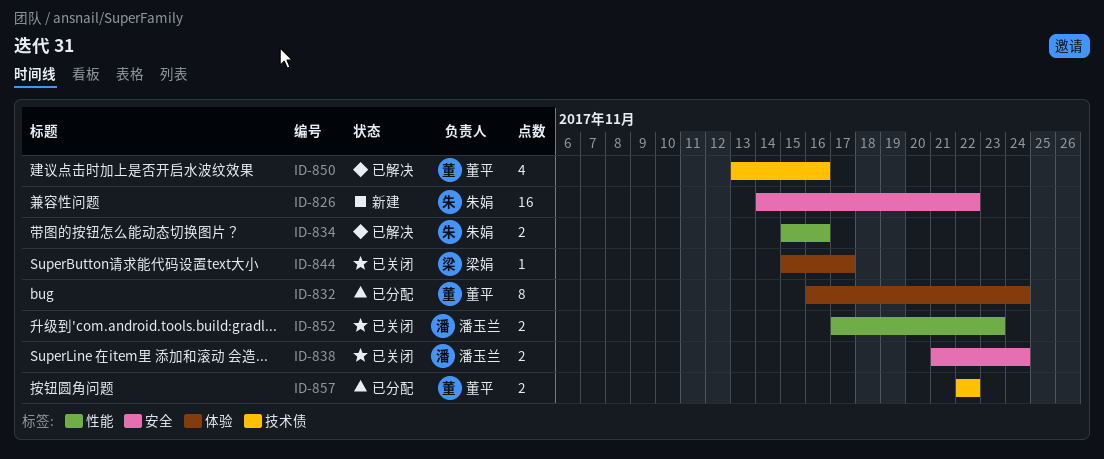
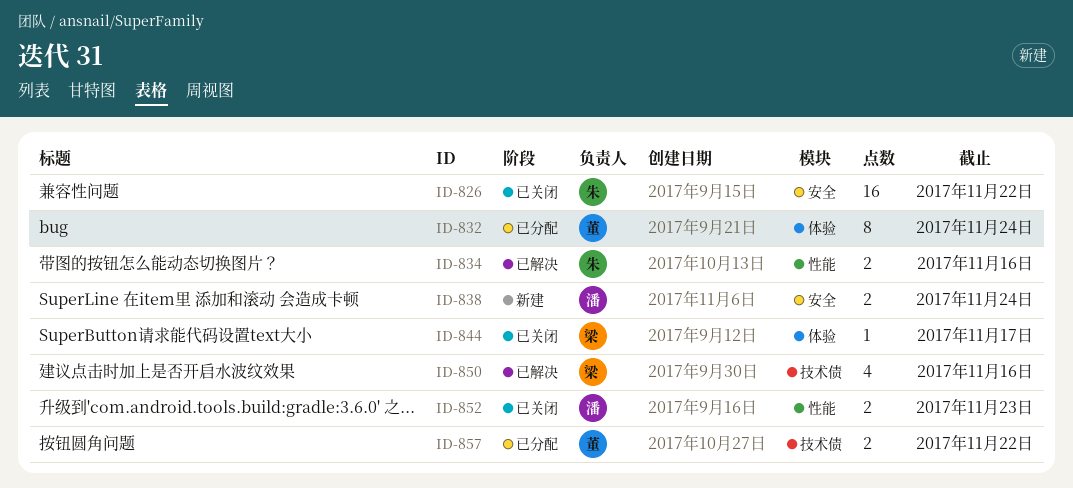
ID-826, status: 新建 -> 已关闭
ID-838, status: 已关闭 -> 新建
ID-850, owner: 董平 -> 梁娟

